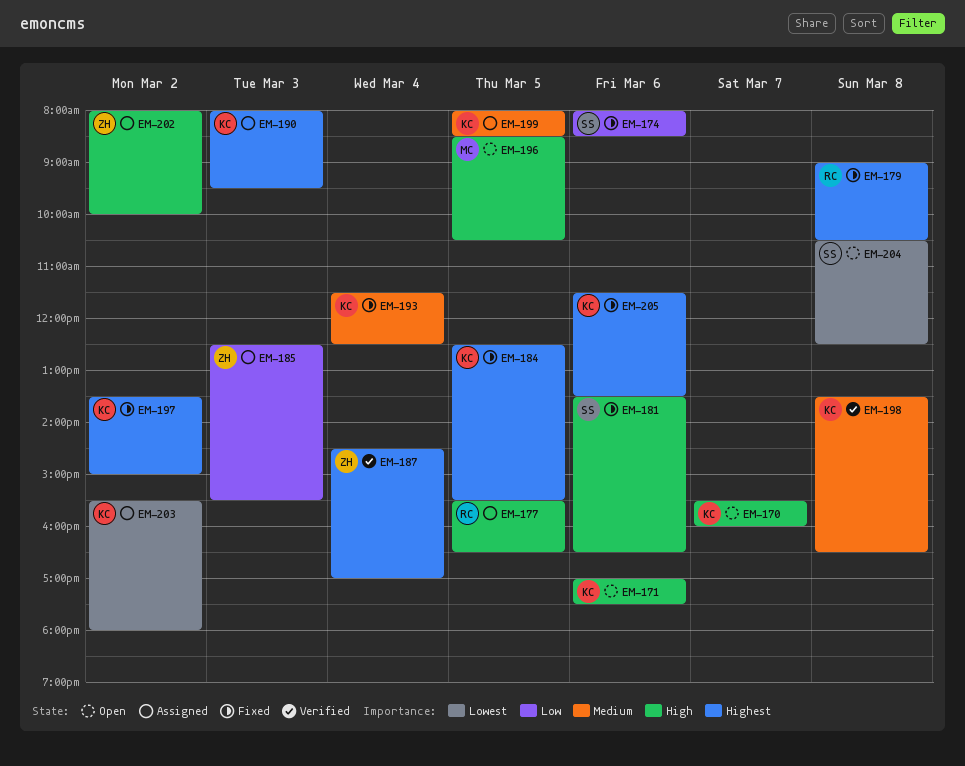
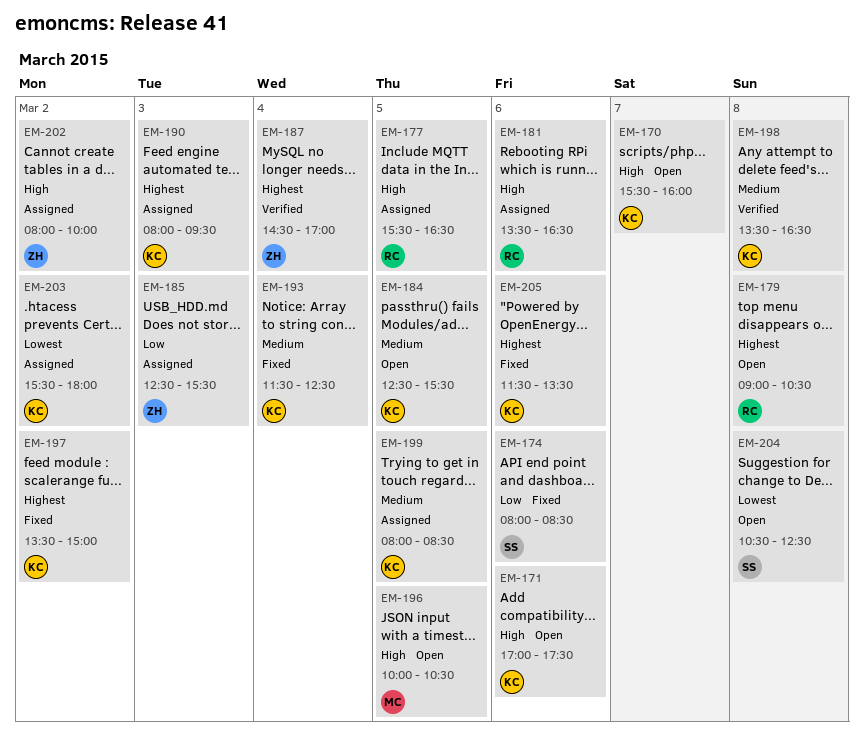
EM-179, status: Fixed -> Open
EM-181, status: Fixed -> Assigned
EM-181, owner: SS -> RC
EM-184, status: Fixed -> Open
EM-184, priority: Highest -> Medium
EM-196, begins: 08:30 -> 10:00

